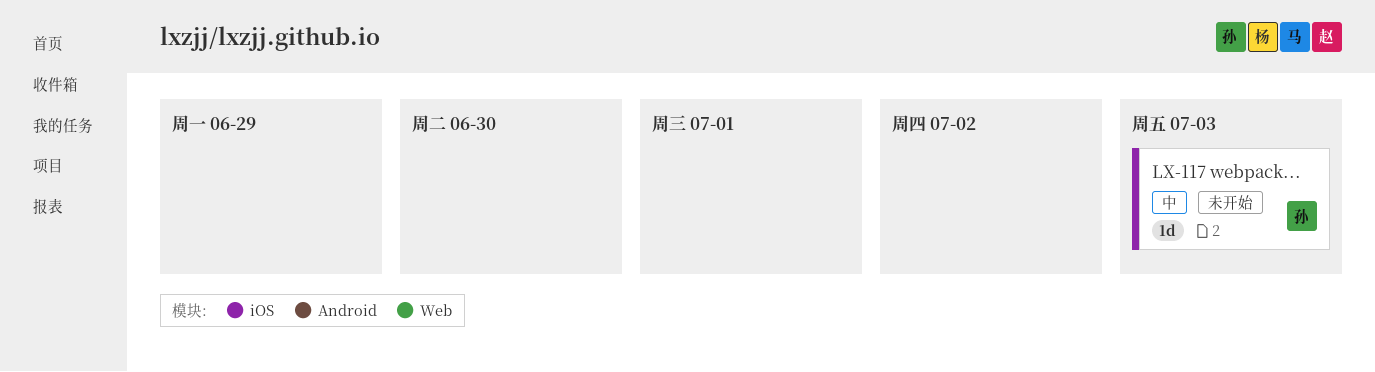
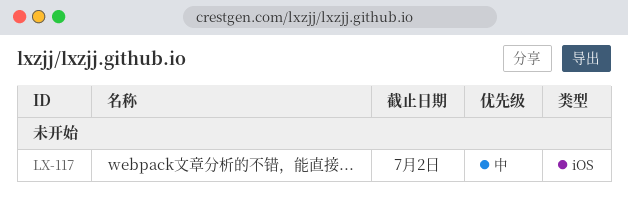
LX-117, due: Jul 3 -> Jul 2

